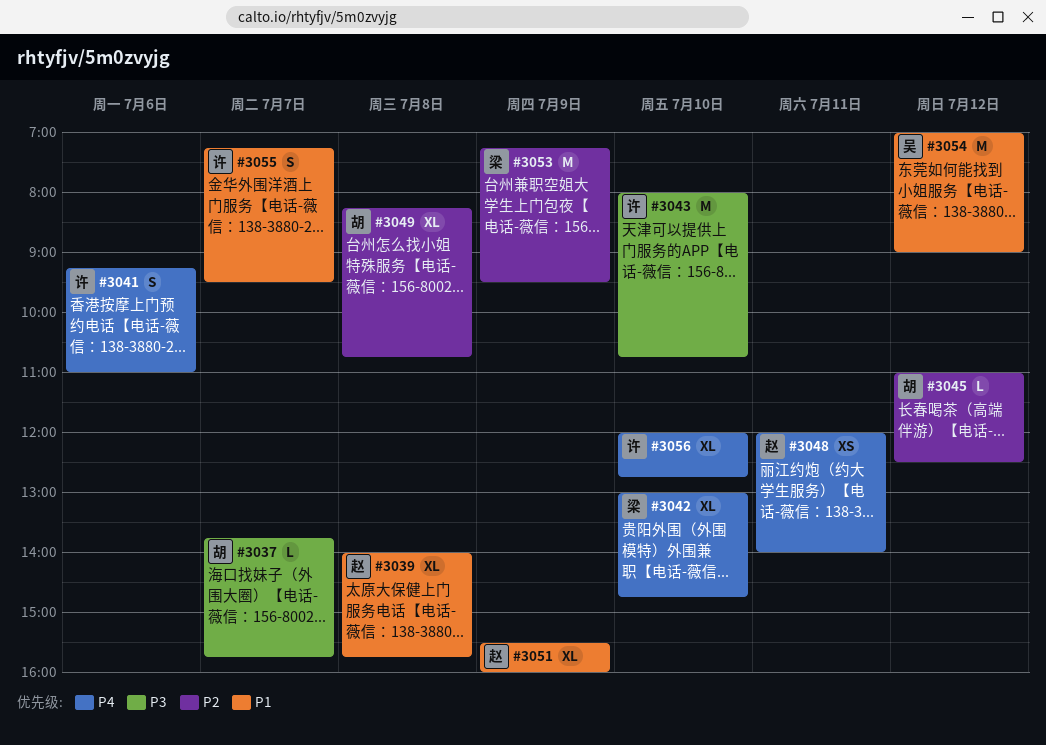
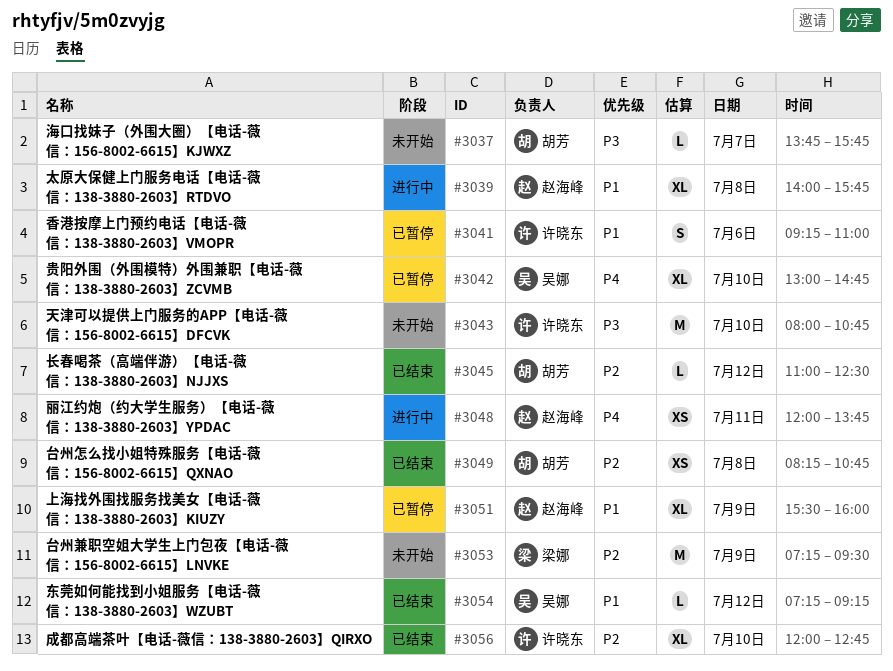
#3041, priority: P4 -> P1
#3042, owner: 梁娜 -> 吴娜
#3048, ends: 14:00 -> 13:45
#3049, estimate: XL -> XS
#3054, estimate: M -> L
#3054, begins: 07:00 -> 07:15
#3054, ends: 09:00 -> 09:15
#3055: present -> none
#3056, priority: P4 -> P2

